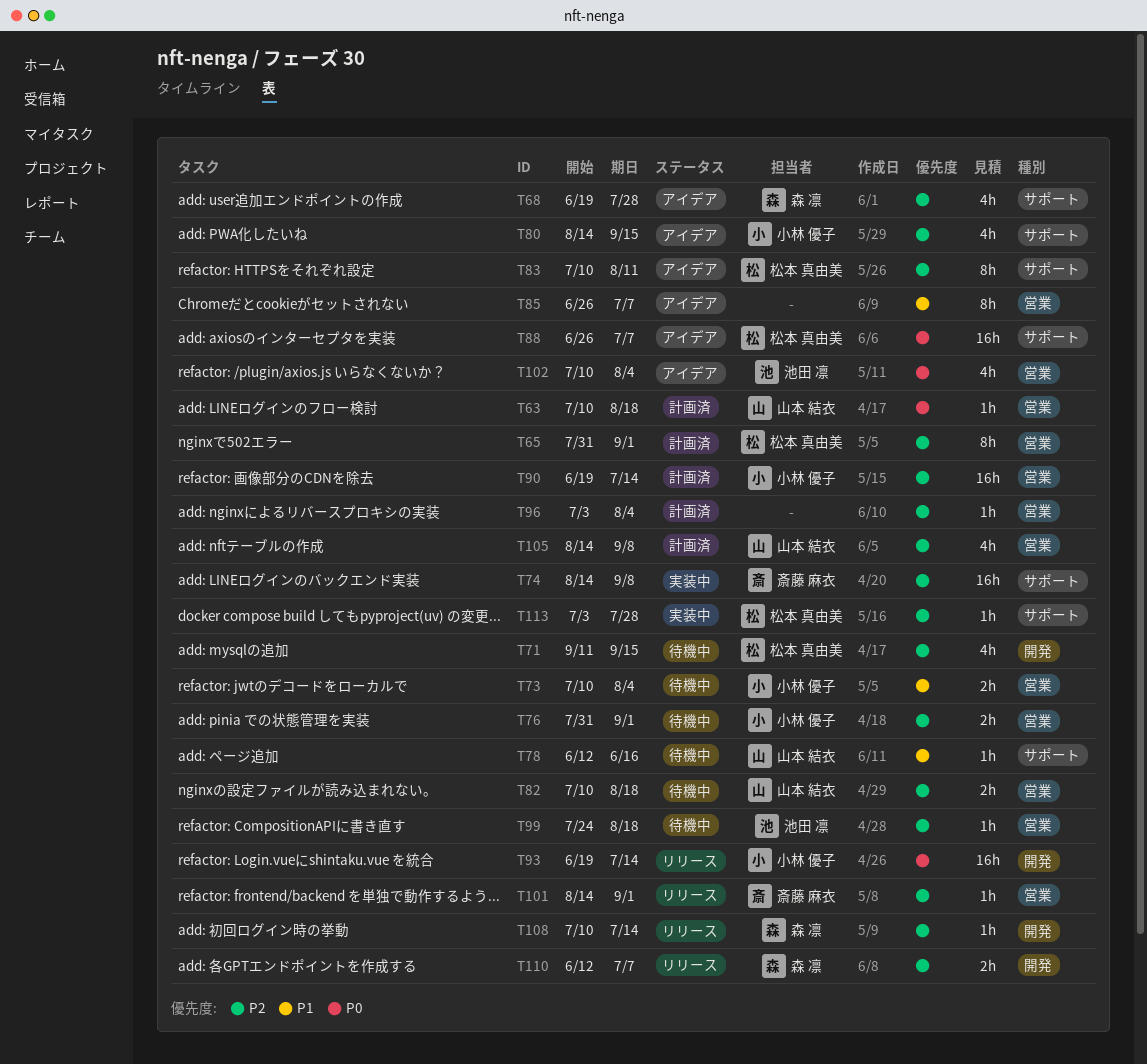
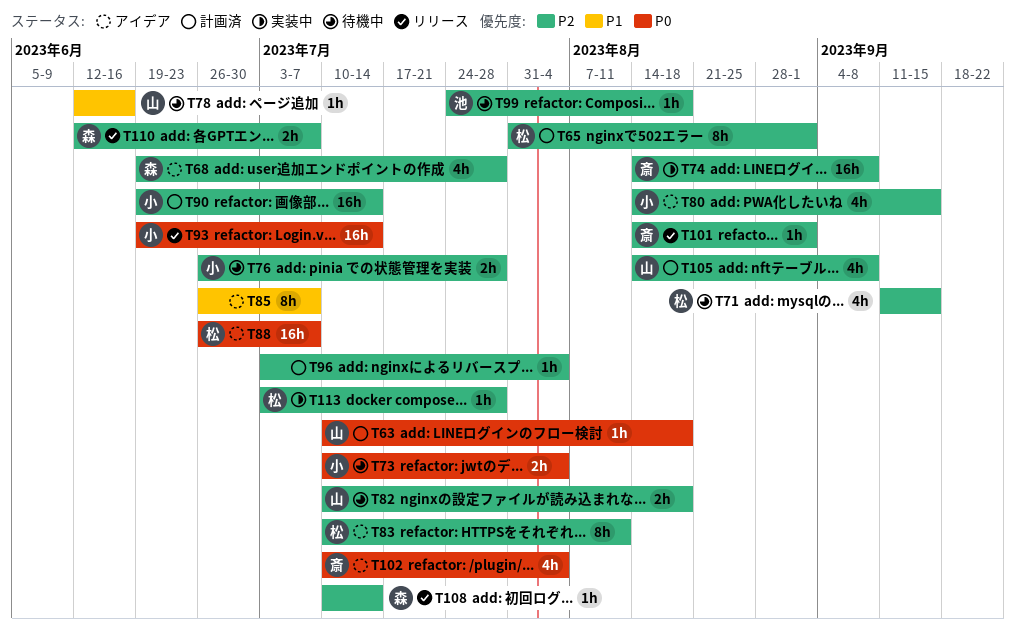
T73, priority: P1 -> P0
T76, start: Jul 31 -> Jun 26
T76, due: Sep 1 -> Jul 28
T102, owner: 池田 凛 -> 斎藤 麻衣

